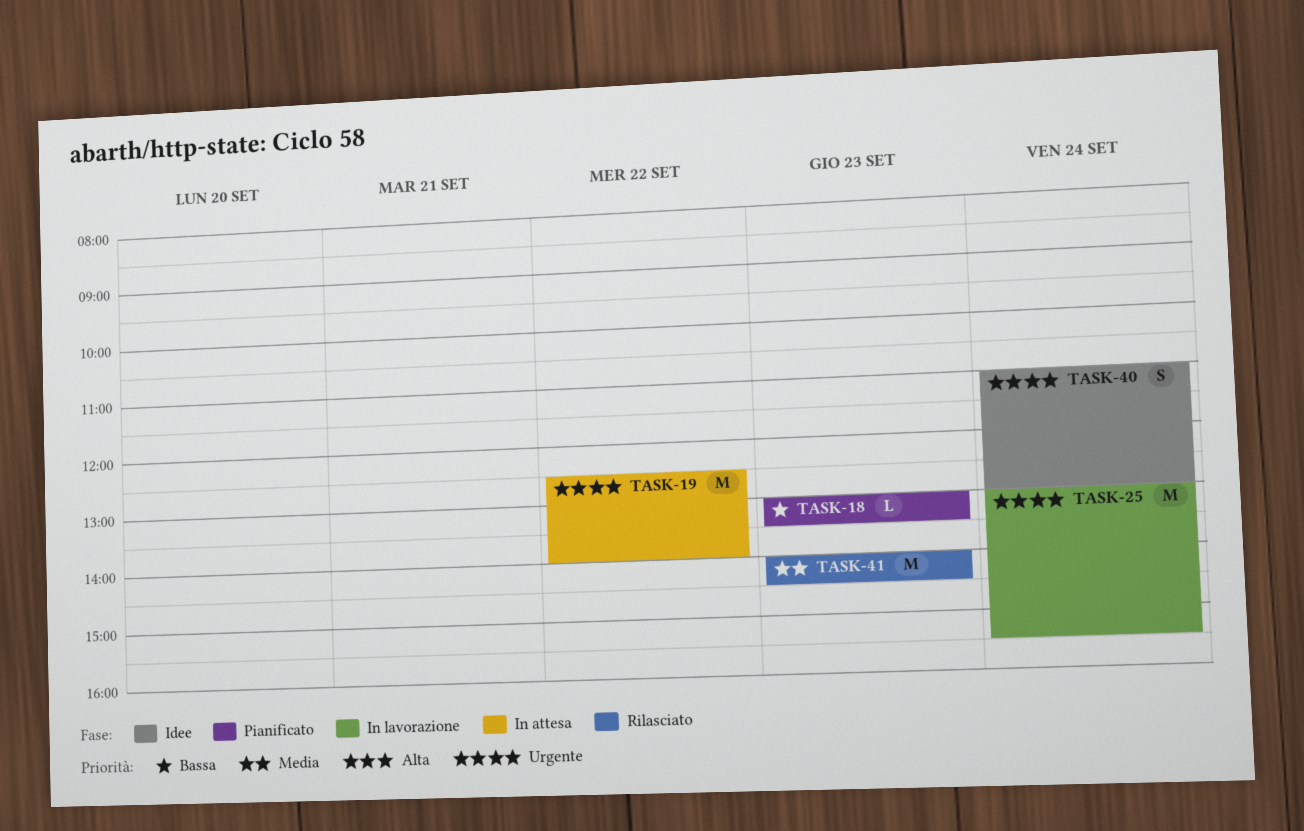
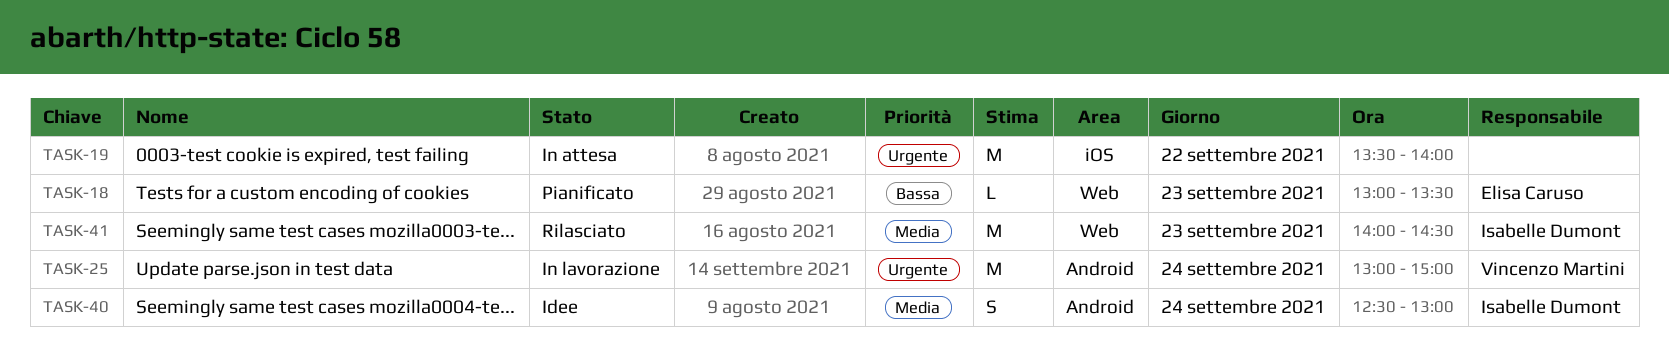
TASK-19, begins: 12:30 -> 13:30
TASK-25, ends: 15:30 -> 15:00
TASK-40, priority: Urgente -> Media
TASK-40, begins: 11:00 -> 12:30

